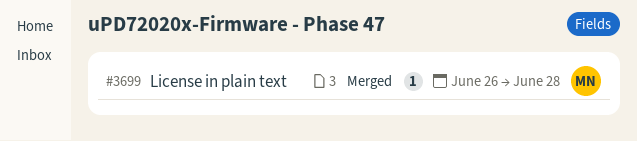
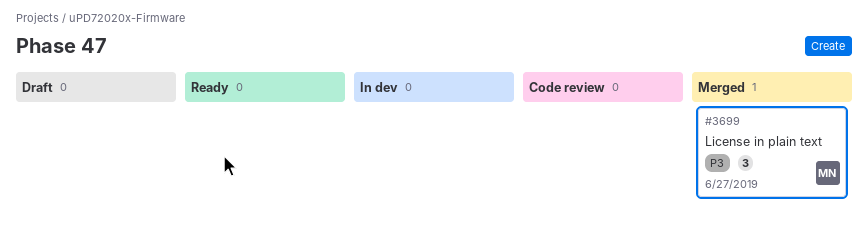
#3699, estimate: 1 -> 3
#3699, due: Jun 28 -> Jun 27

